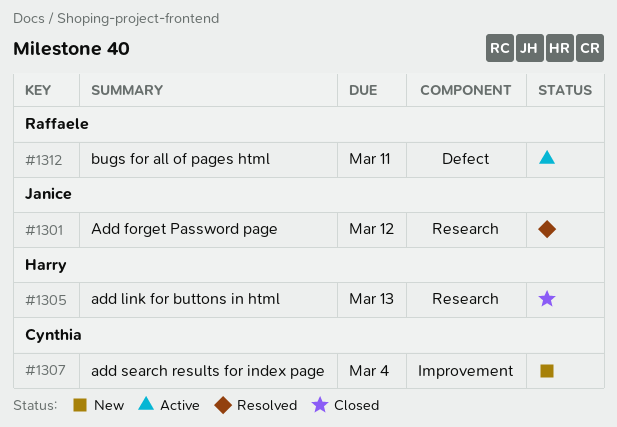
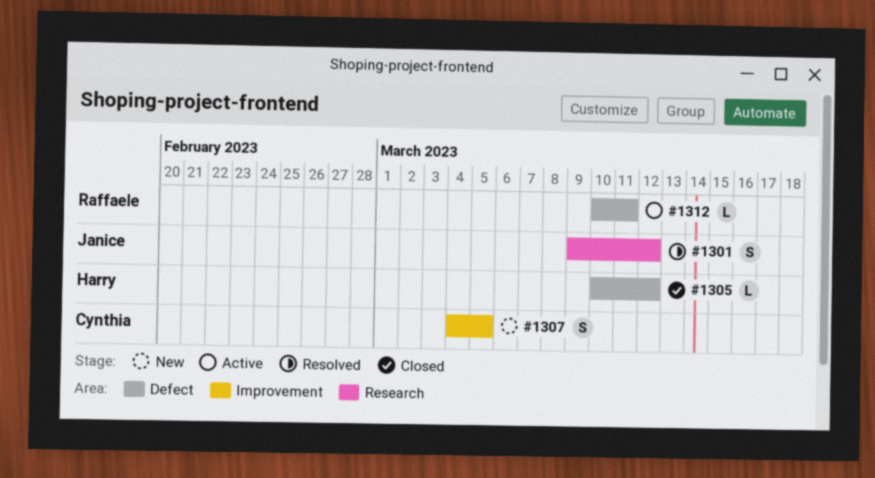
#1305, label: Research -> Defect
#1305, due: Mar 13 -> Mar 12
#1307, due: Mar 4 -> Mar 5

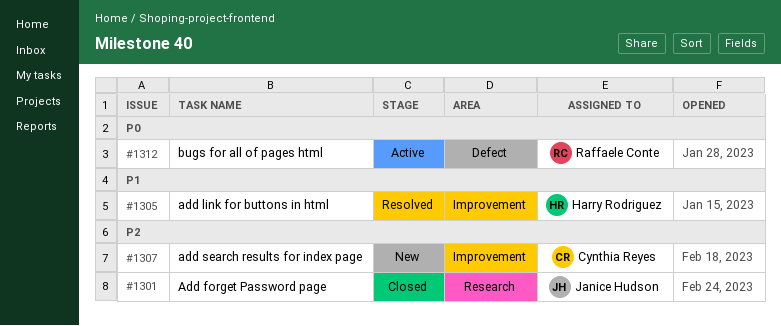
#1301, status: Resolved -> Closed
#1305, status: Closed -> Resolved
#1305, label: Defect -> Improvement

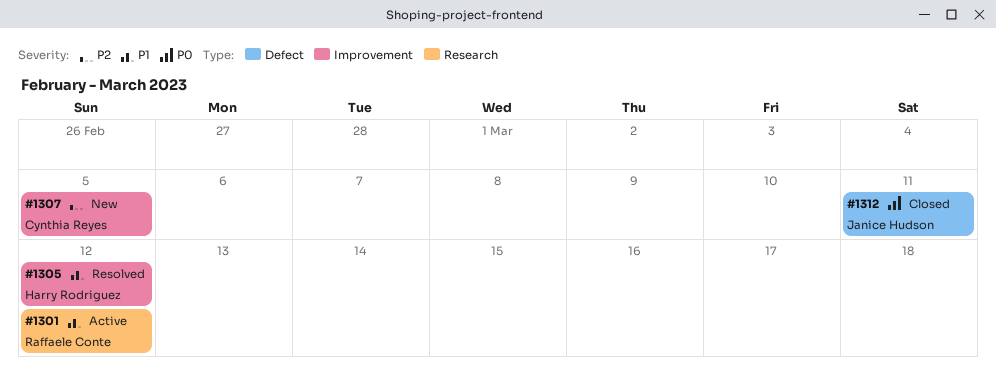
#1301, status: Closed -> Active
#1301, owner: Janice Hudson -> Raffaele Conte
#1301, priority: P2 -> P1
#1312, status: Active -> Closed
#1312, owner: Raffaele Conte -> Janice Hudson

